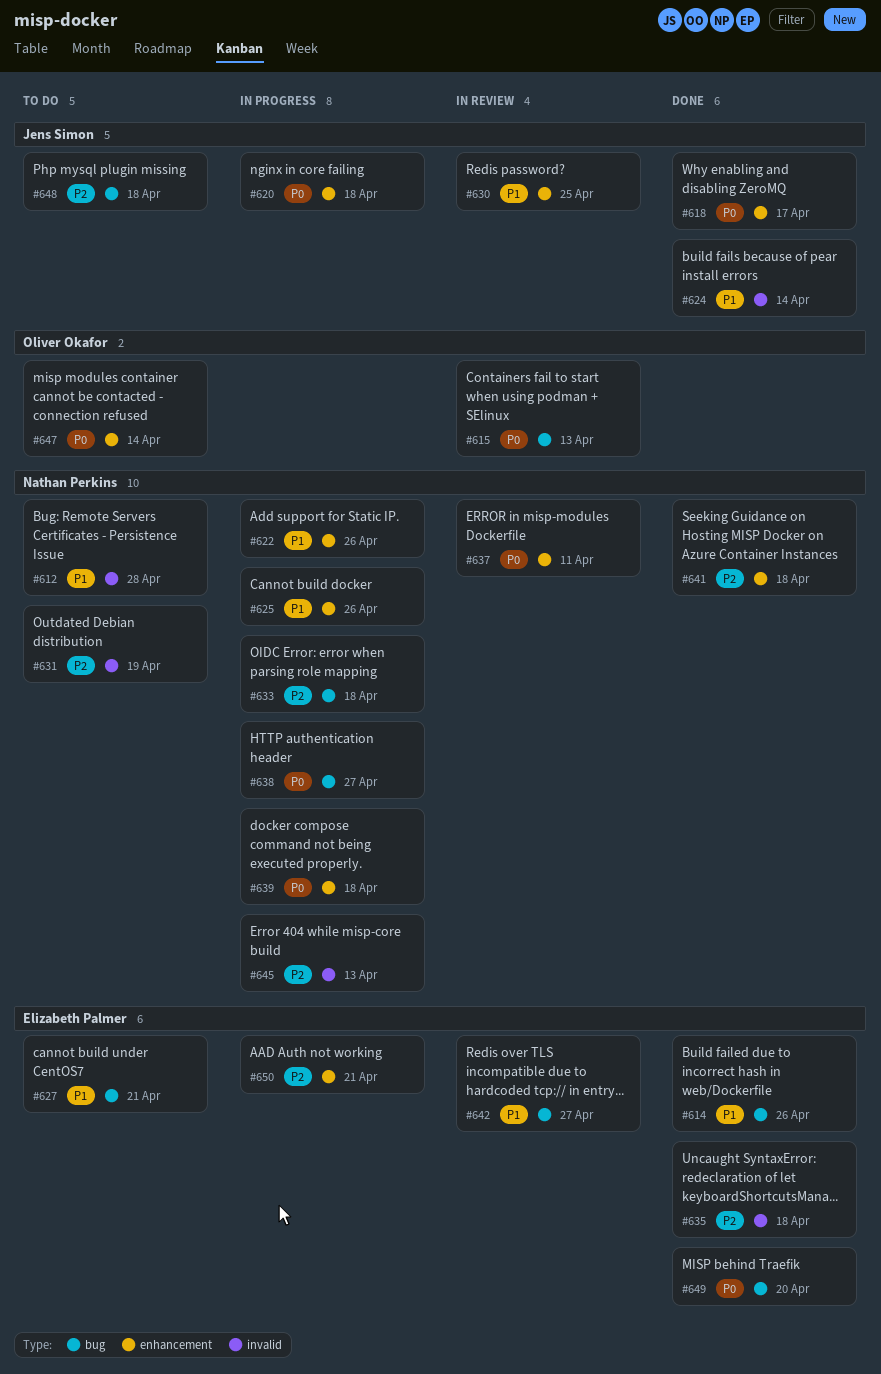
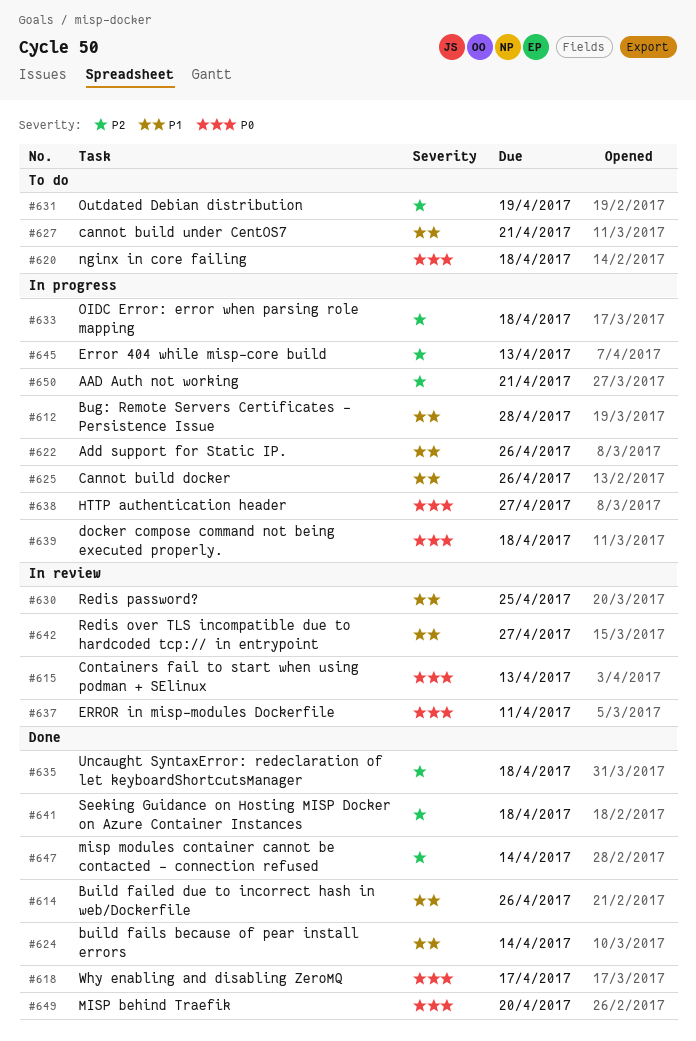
#612, status: To do -> In progress
#620, status: In progress -> To do
#647, status: To do -> Done
#647, priority: P0 -> P2
#648: present -> none

